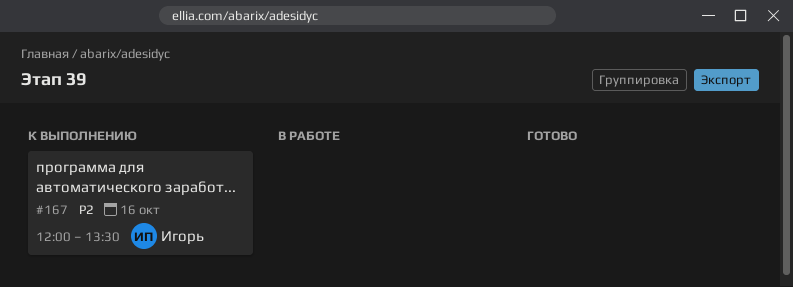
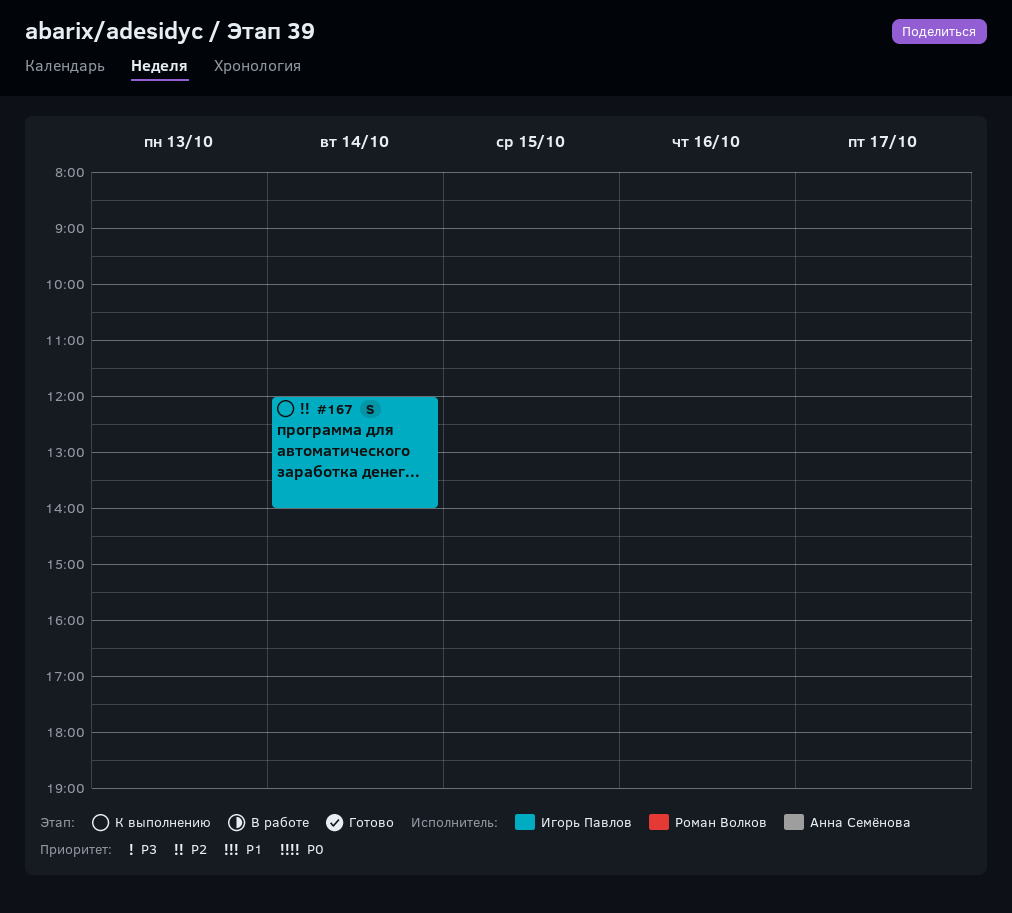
#167, day: Oct 16 -> Oct 14
#167, ends: 13:30 -> 14:00

